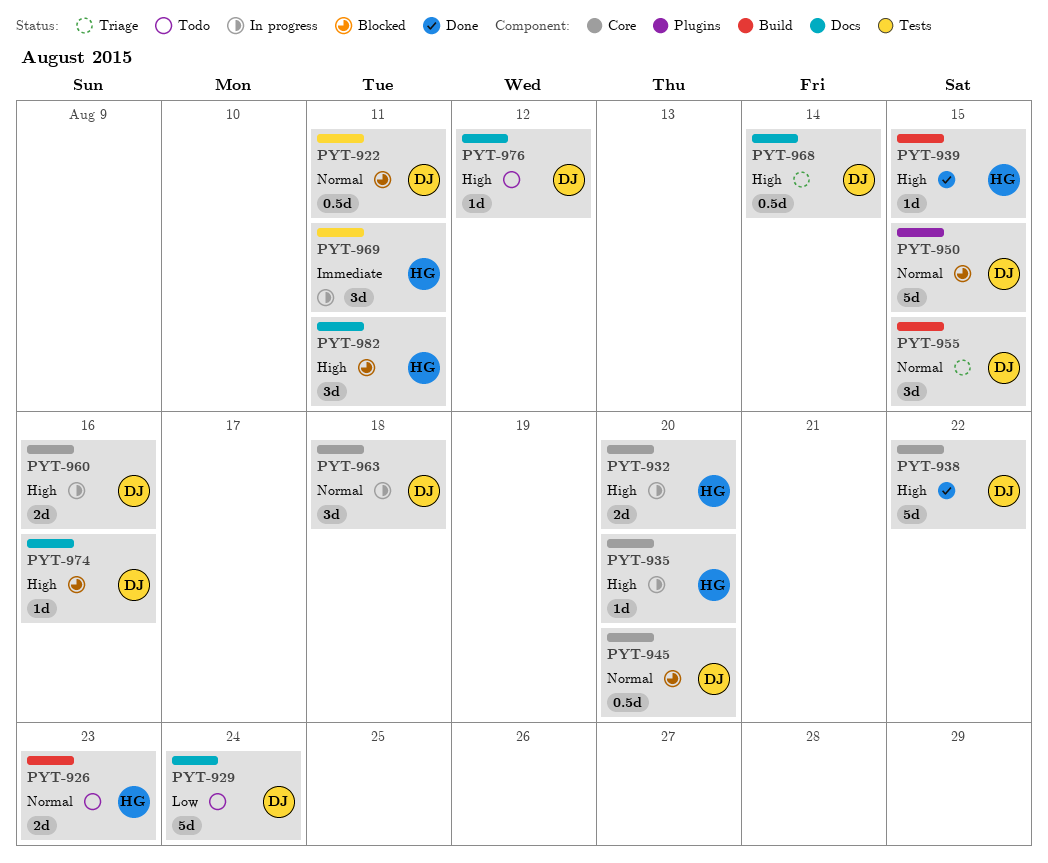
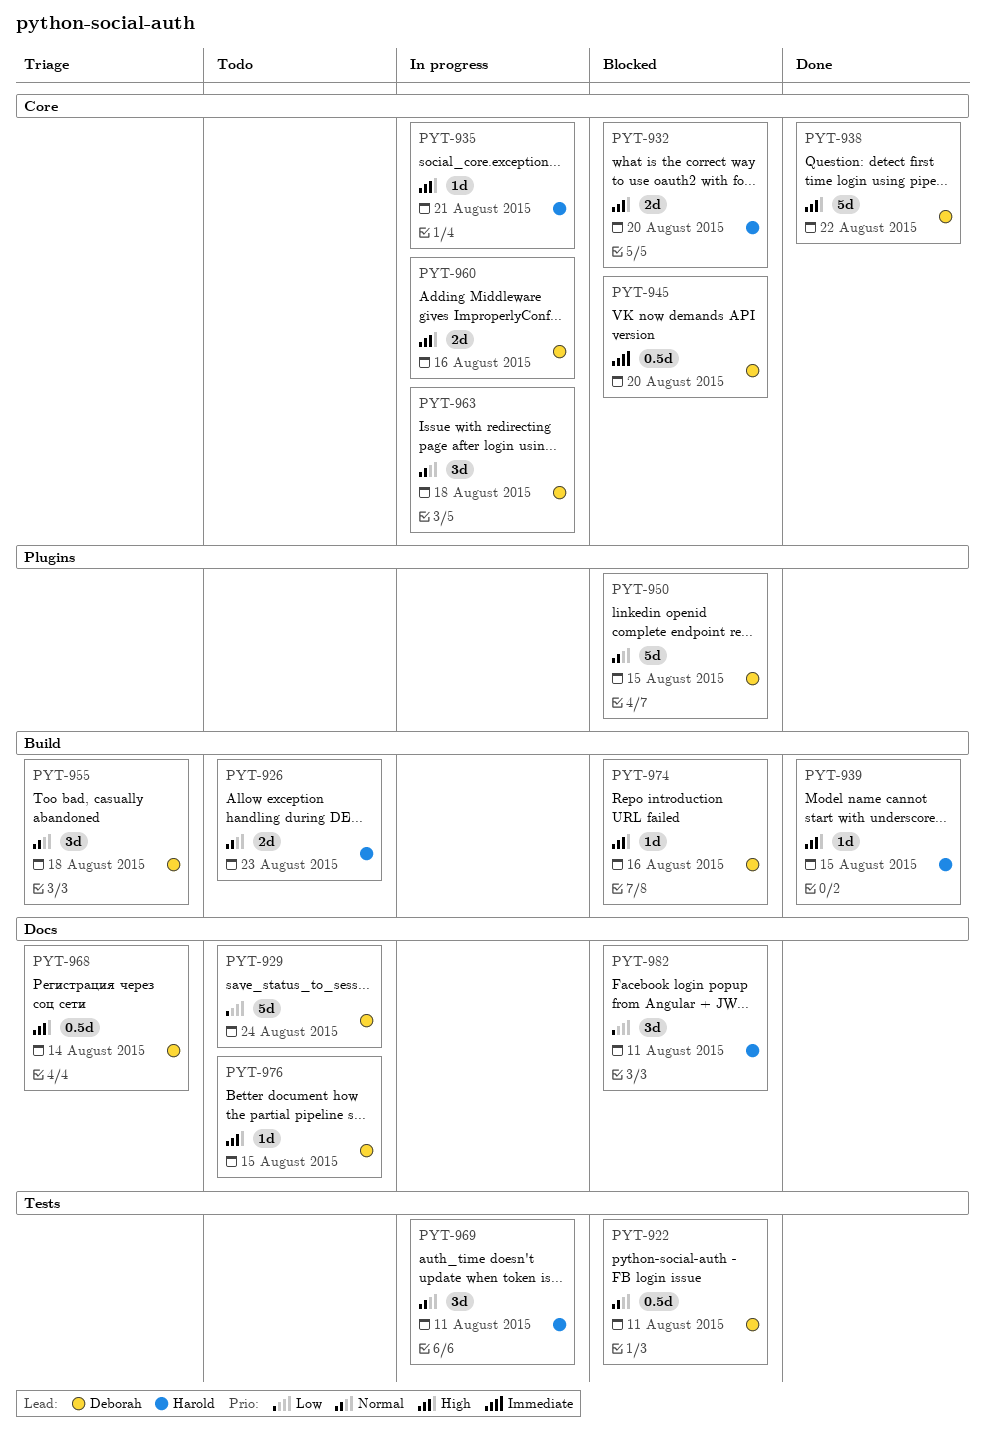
PYT-932, status: In progress -> Blocked
PYT-935, due: Aug 20 -> Aug 21
PYT-945, priority: Normal -> Immediate
PYT-955, due: Aug 15 -> Aug 18
PYT-969, priority: Immediate -> Normal
PYT-974, label: Docs -> Build
PYT-976, due: Aug 12 -> Aug 15
PYT-982, priority: High -> Low

